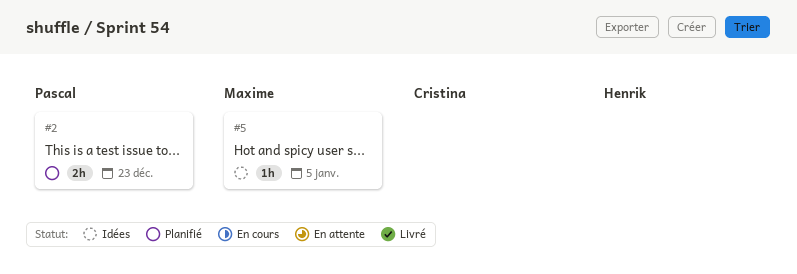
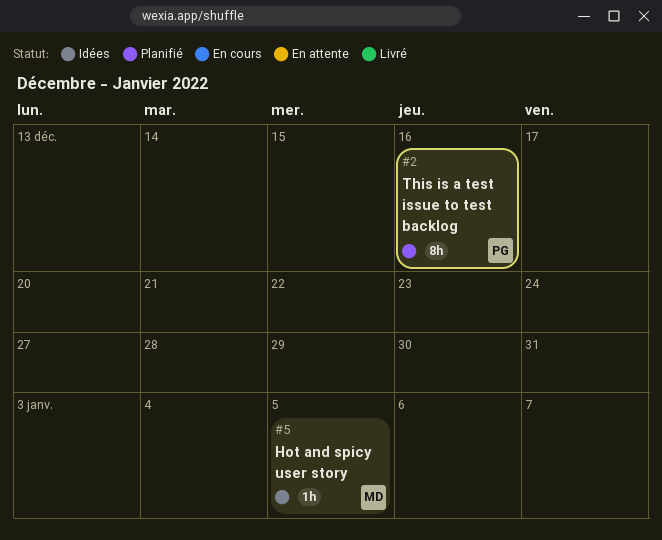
#2, estimate: 2h -> 8h
#2, due: Dec 23 -> Dec 16

